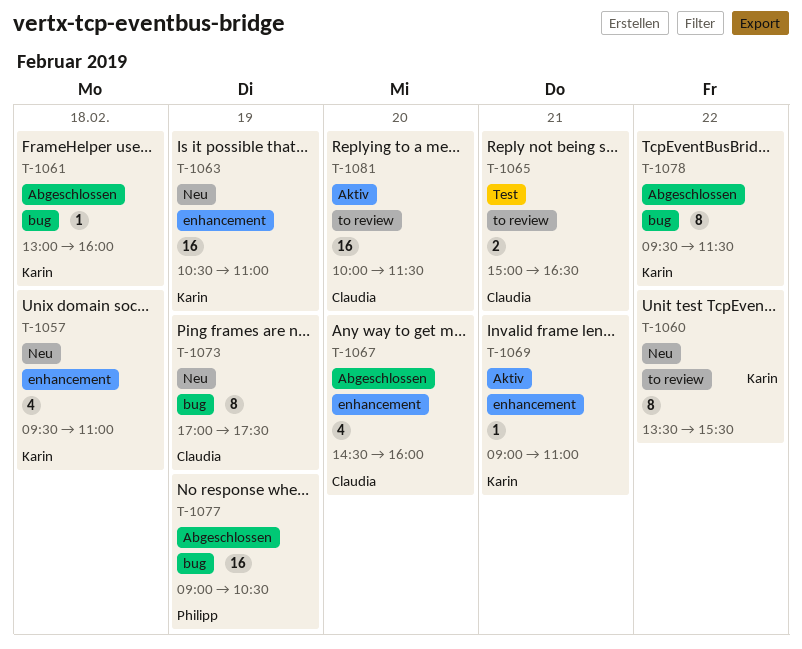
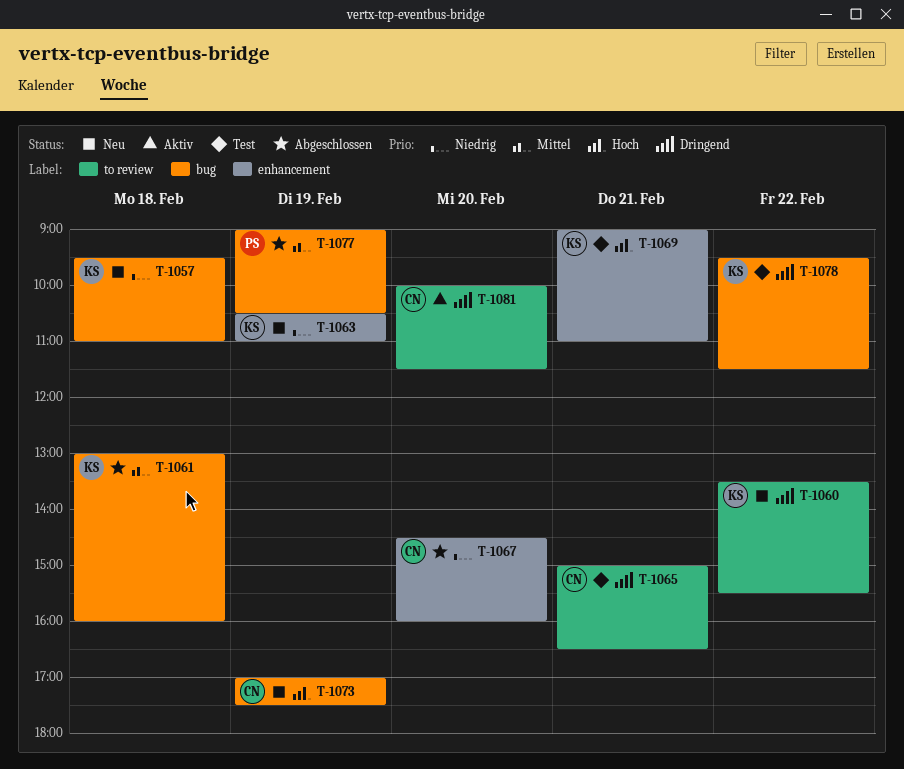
T-1057, label: enhancement -> bug
T-1069, status: Aktiv -> Test
T-1078, status: Abgeschlossen -> Test

